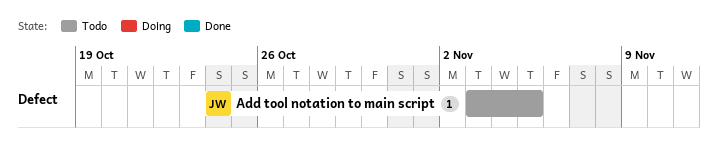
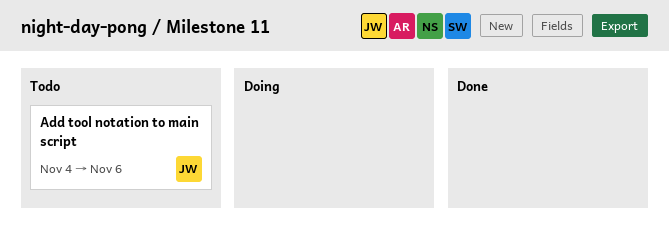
Add tool notation to main script, start: Nov 3 -> Nov 4
Add tool notation to main script, due: Nov 5 -> Nov 6

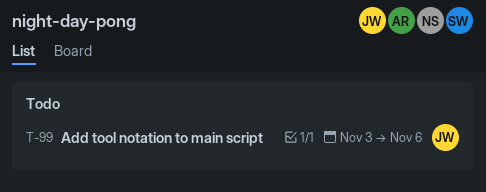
Add tool notation to main script, start: Nov 4 -> Nov 3

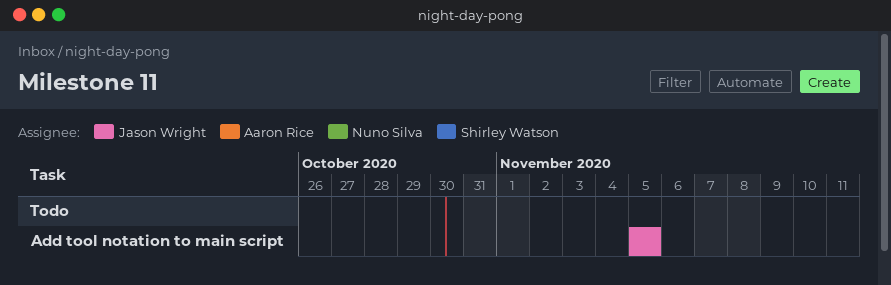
Add tool notation to main script, start: Nov 3 -> Nov 5
Add tool notation to main script, due: Nov 6 -> Nov 5

